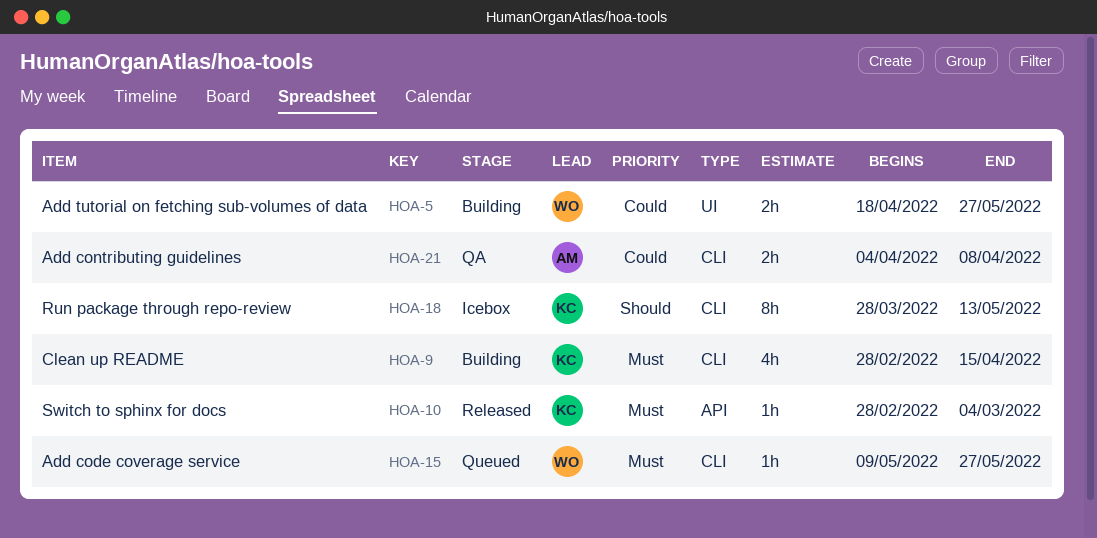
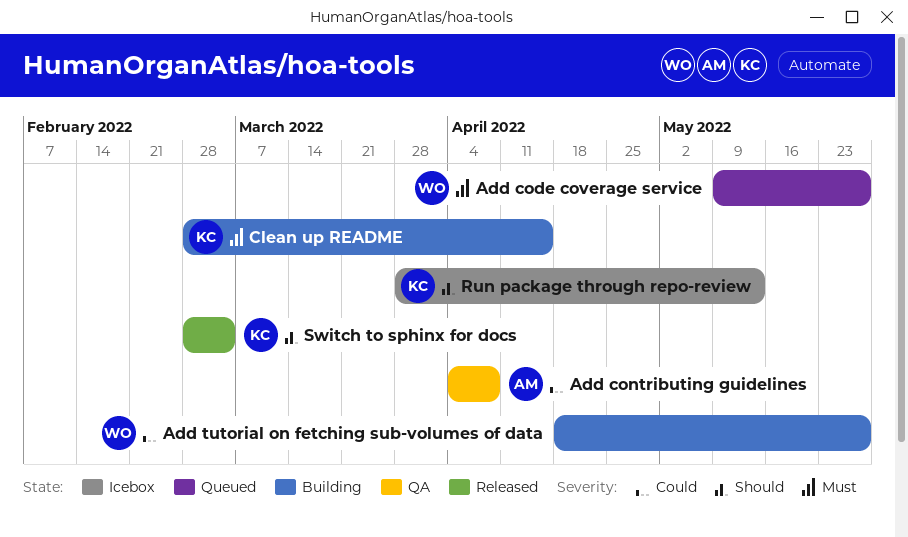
Switch to sphinx for docs, priority: Must -> Should

